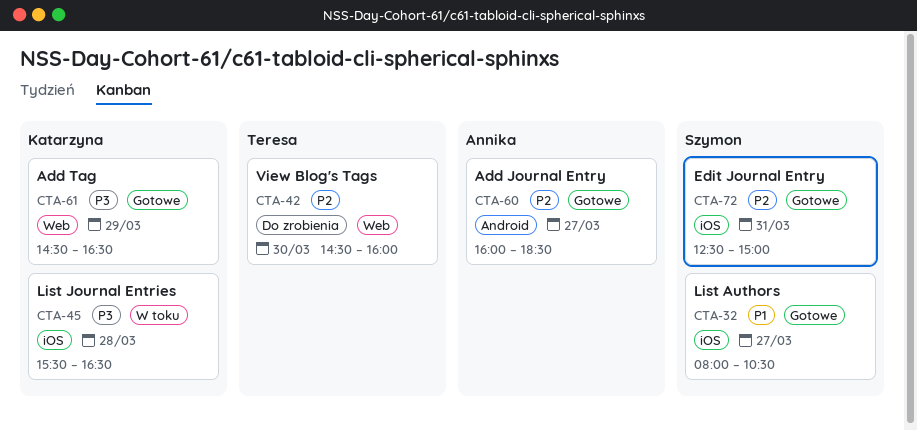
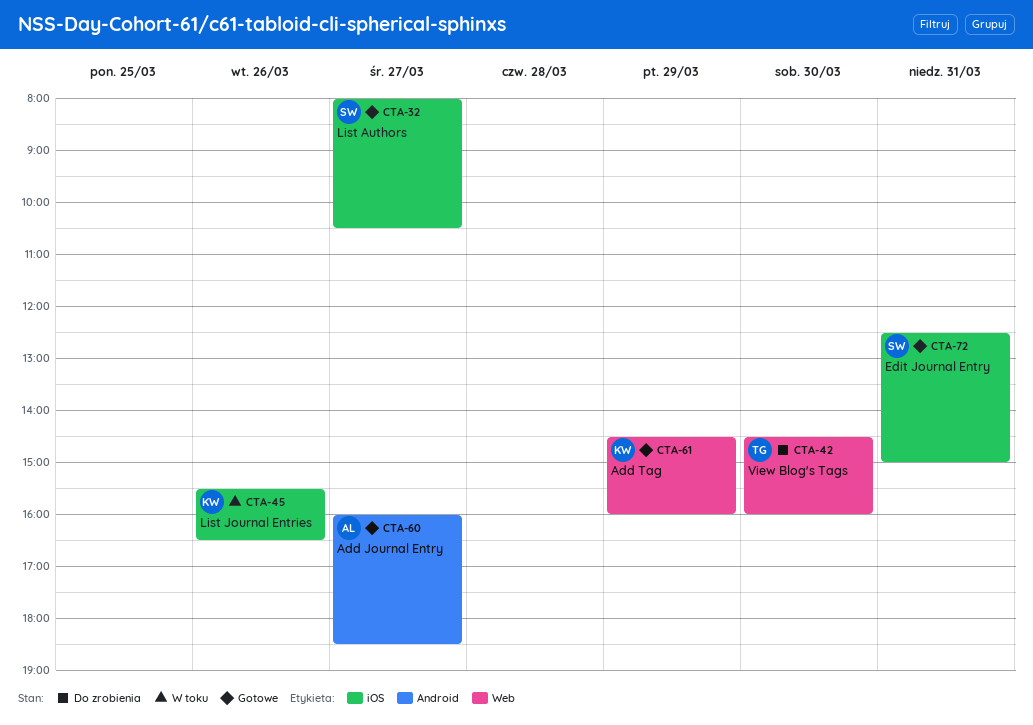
CTA-45, day: Mar 28 -> Mar 26
CTA-61, ends: 16:30 -> 16:00

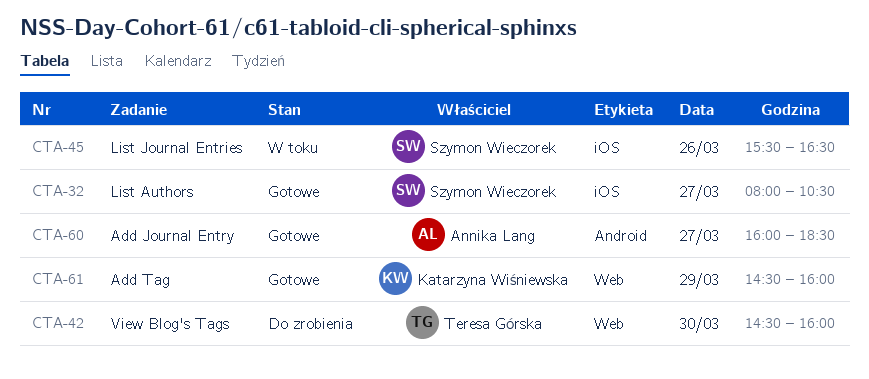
CTA-45, owner: Katarzyna Wiśniewska -> Szymon Wieczorek
CTA-72: present -> none

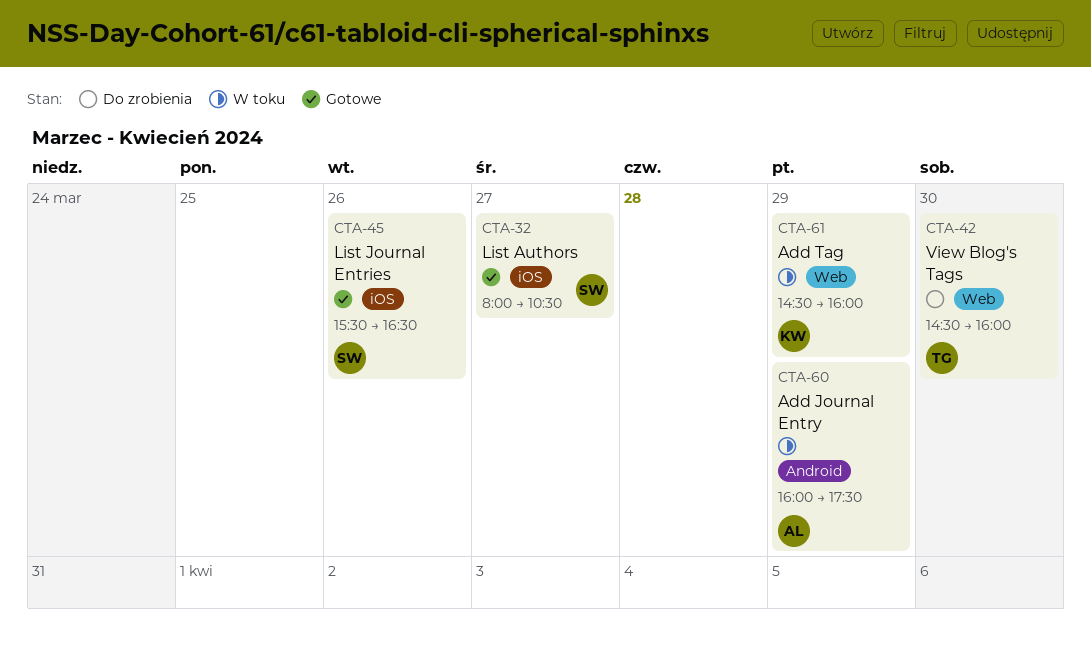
CTA-45, status: W toku -> Gotowe
CTA-60, status: Gotowe -> W toku
CTA-60, day: Mar 27 -> Mar 29
CTA-60, ends: 18:30 -> 17:30
CTA-61, status: Gotowe -> W toku

